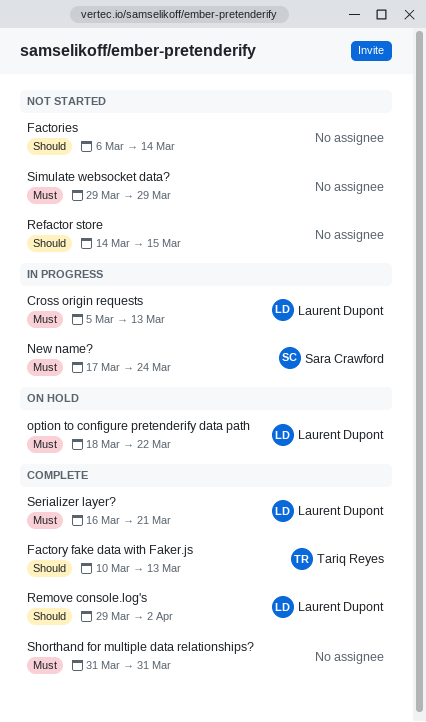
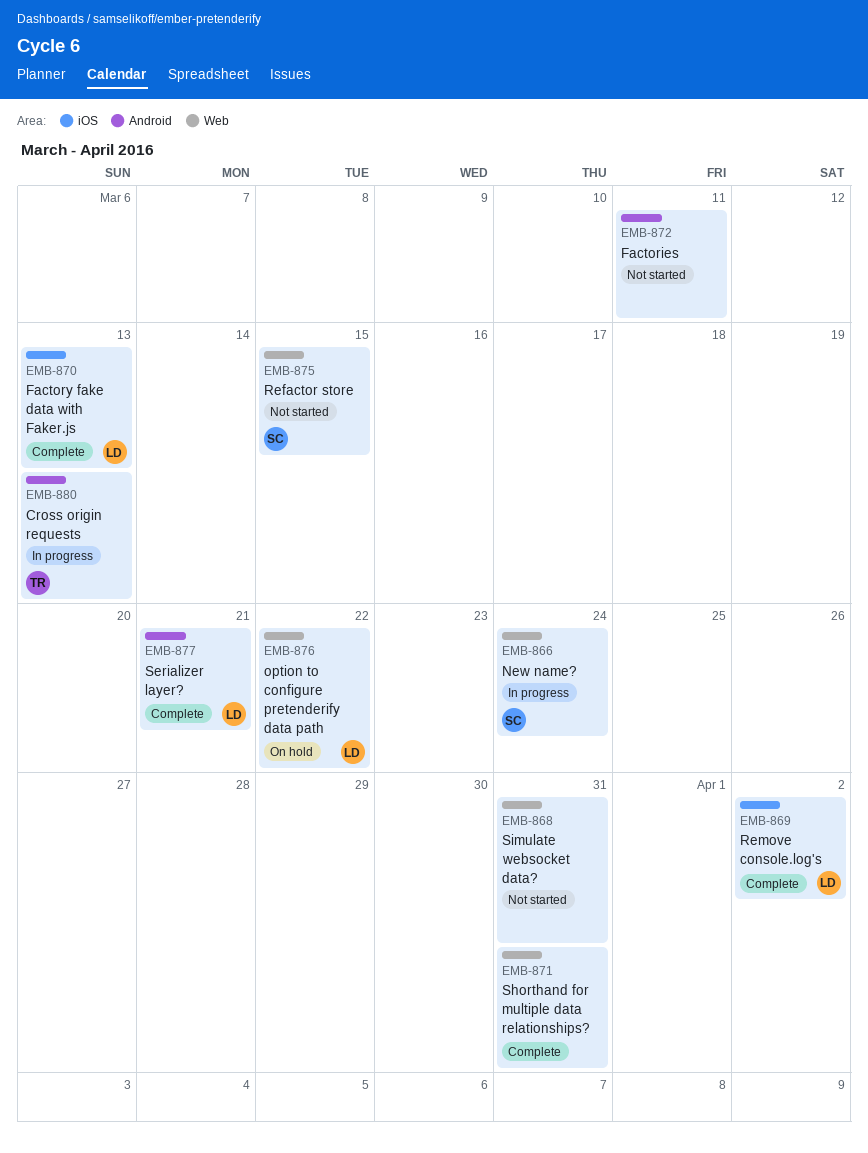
Cross origin requests, owner: Laurent Dupont -> Tariq Reyes
Factories, due: Mar 14 -> Mar 11
Factory fake data with Faker.js, owner: Tariq Reyes -> Laurent Dupont
Refactor store, owner: none -> Sara Crawford
Simulate websocket data?, due: Mar 29 -> Mar 31

